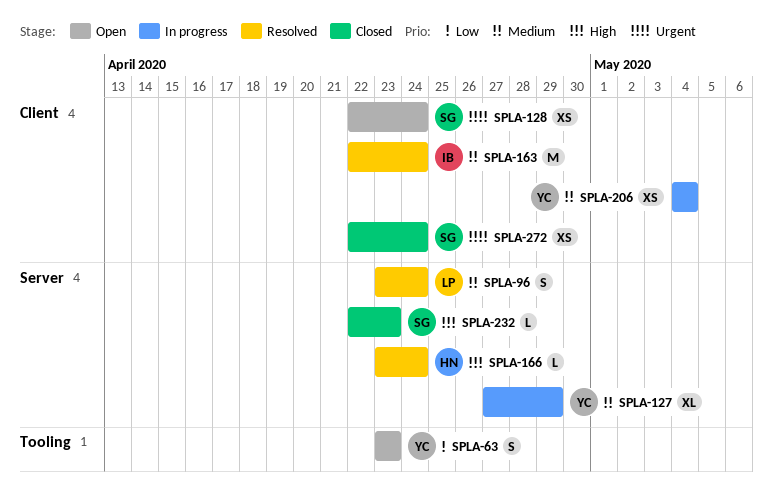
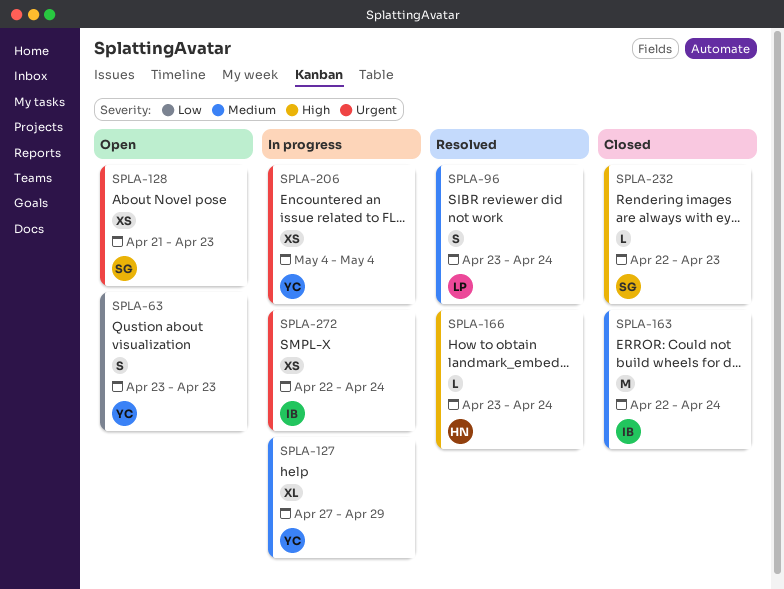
SPLA-128, start: Apr 22 -> Apr 21
SPLA-128, due: Apr 24 -> Apr 23
SPLA-163, status: Resolved -> Closed
SPLA-206, priority: Medium -> Urgent
SPLA-272, status: Closed -> In progress
SPLA-272, owner: SG -> IB

